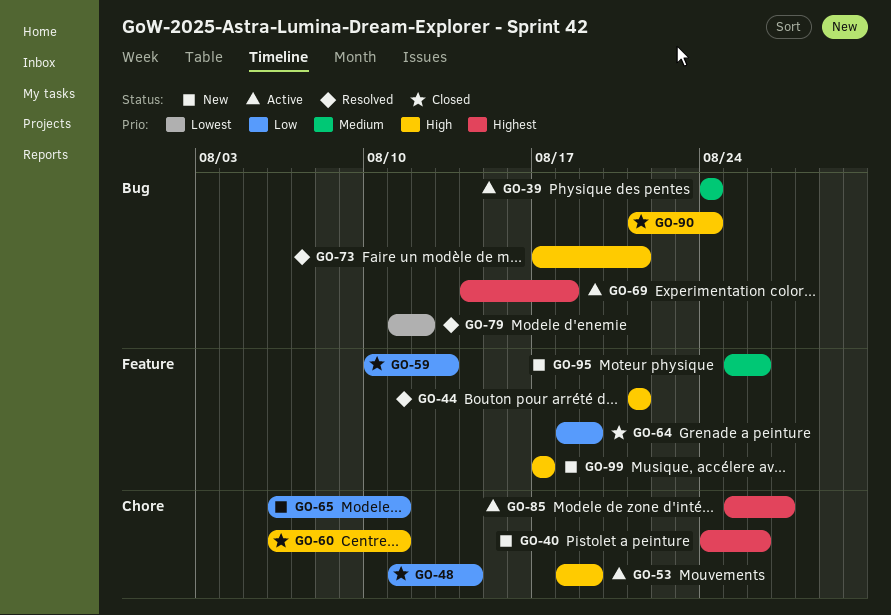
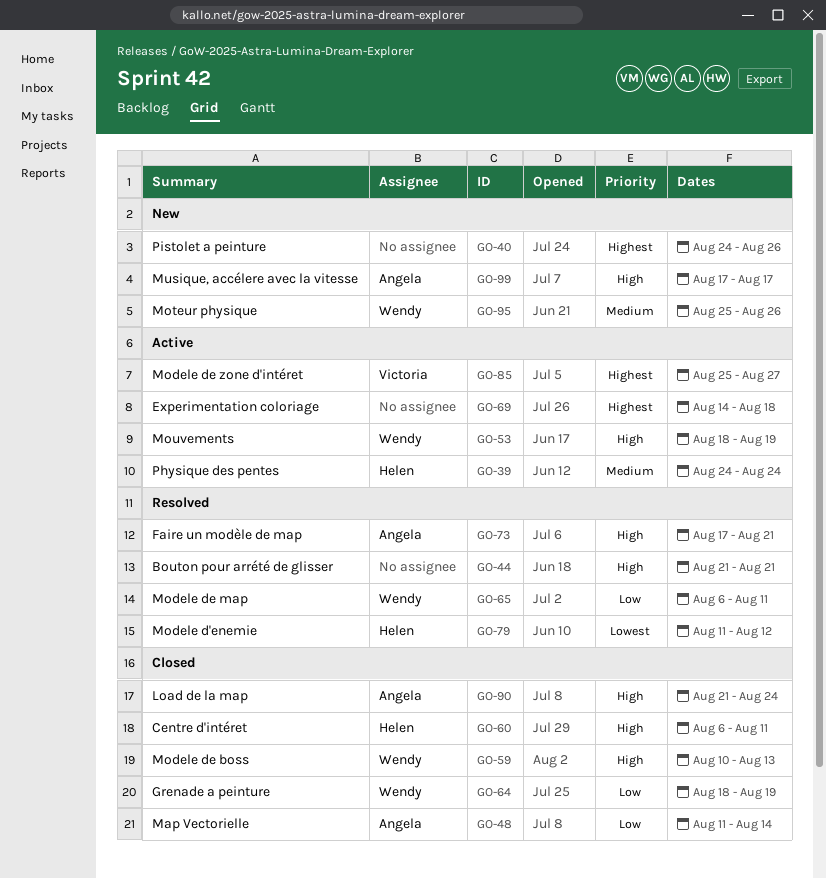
GO-59, priority: Low -> High
GO-65, status: New -> Resolved

